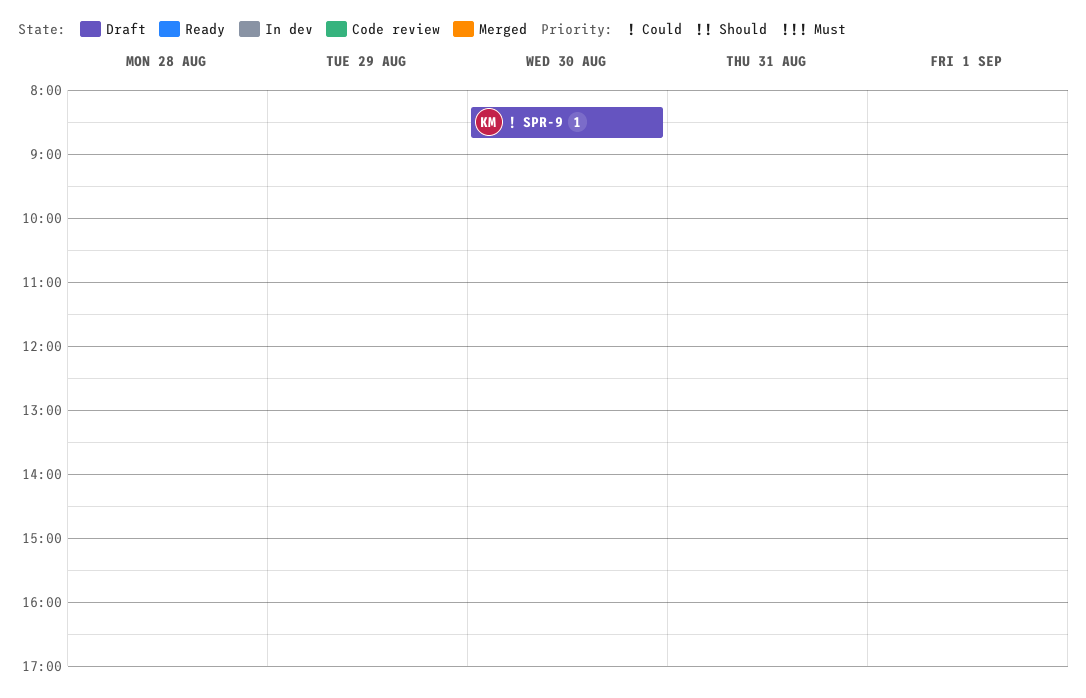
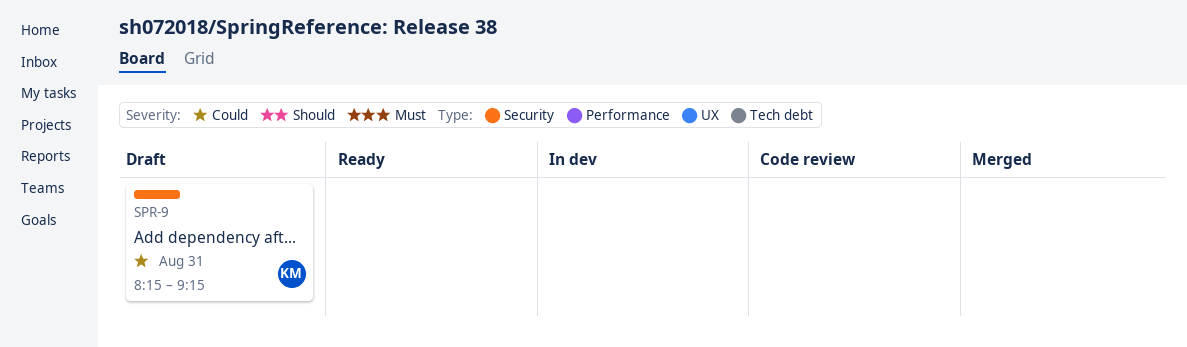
SPR-9, day: Aug 30 -> Aug 31
SPR-9, ends: 08:45 -> 09:15

